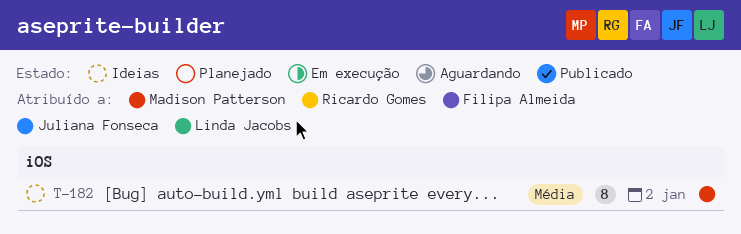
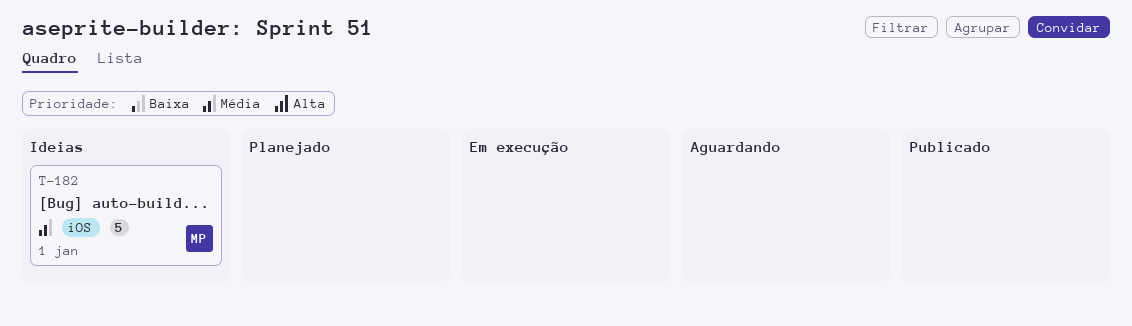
T-182, estimate: 8 -> 5
T-182, due: Jan 2 -> Jan 1

